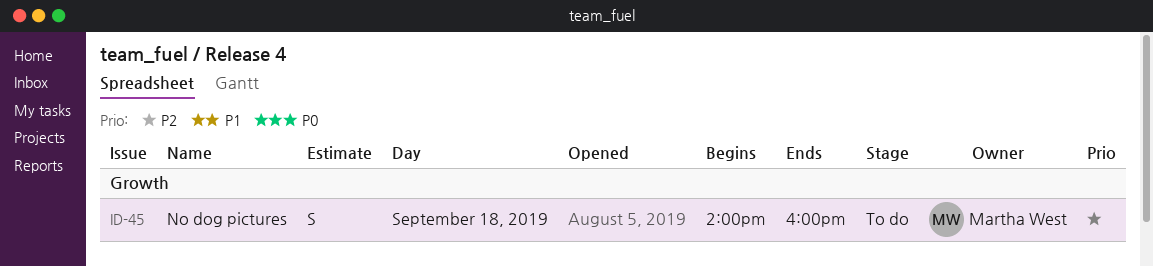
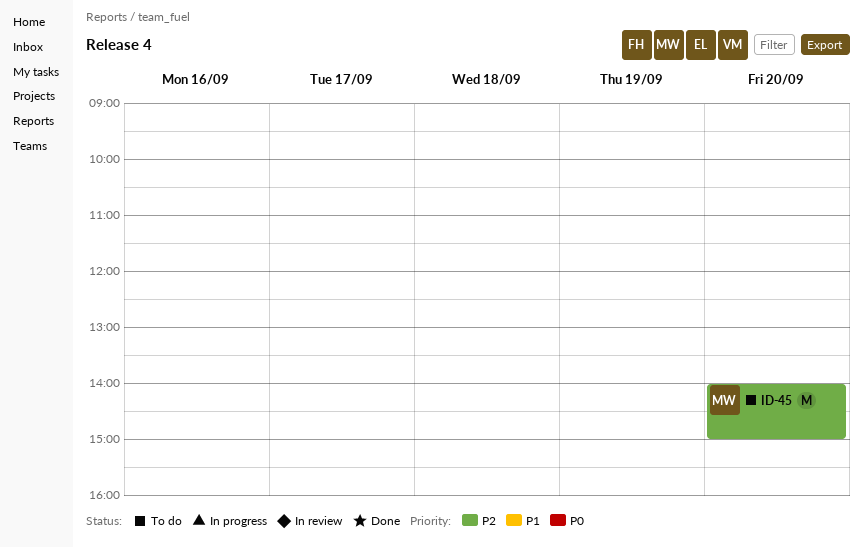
ID-45, estimate: S -> M
ID-45, day: Sep 18 -> Sep 20
ID-45, ends: 16:00 -> 15:00

